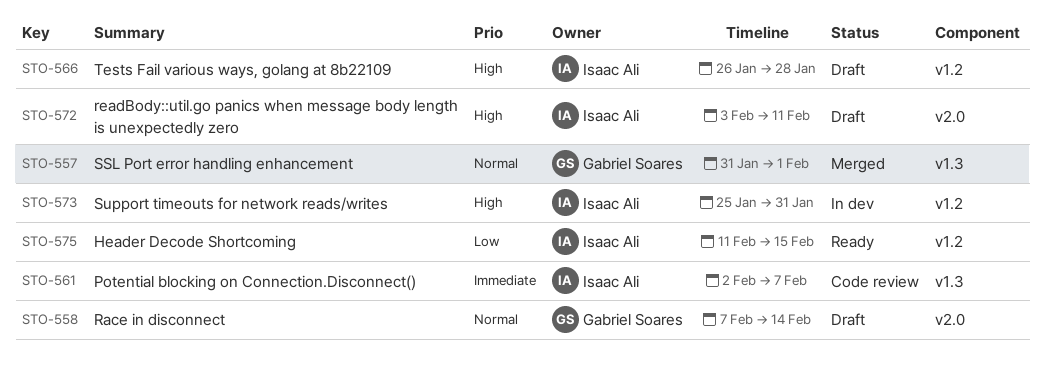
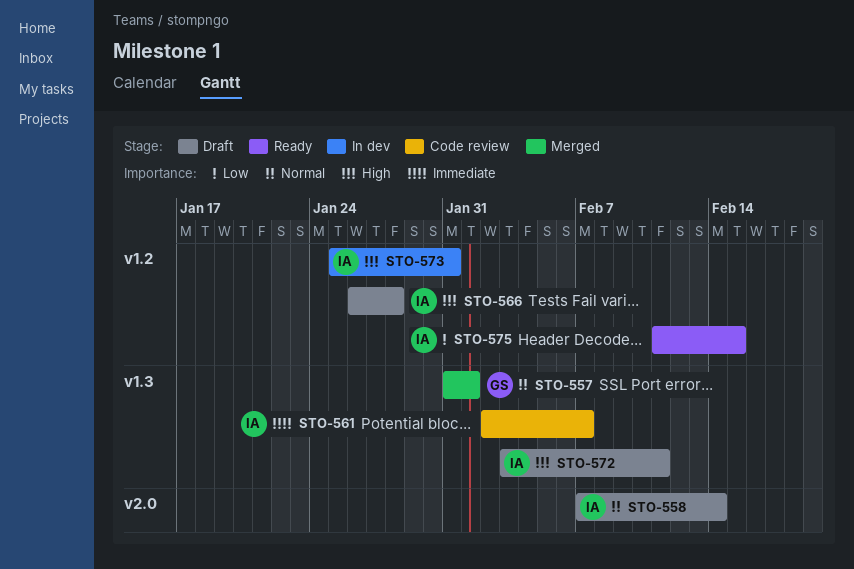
STO-558, owner: Gabriel Soares -> Isaac Ali
STO-572, label: v2.0 -> v1.3

